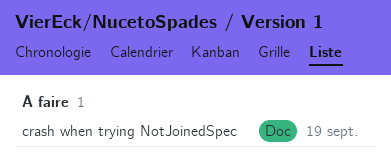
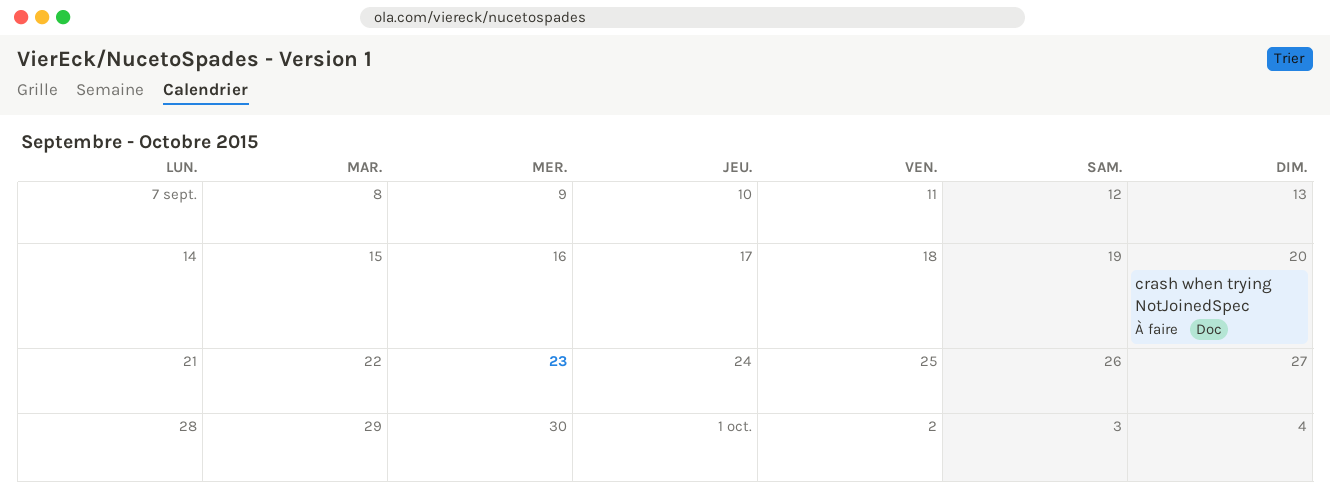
crash when trying NotJoinedSpec, due: Sep 19 -> Sep 20

